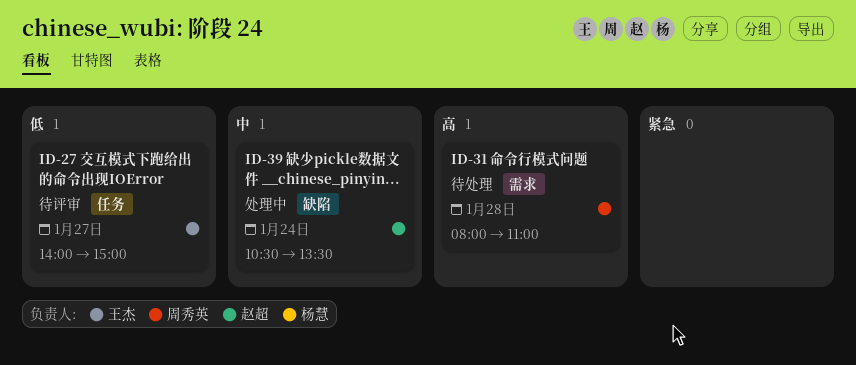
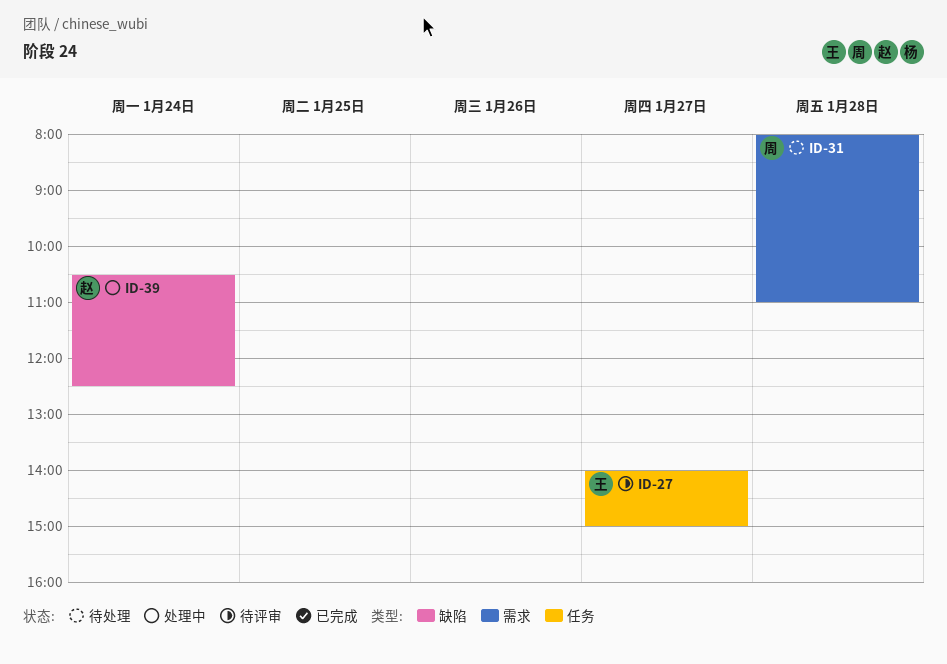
ID-39, ends: 13:30 -> 12:30

